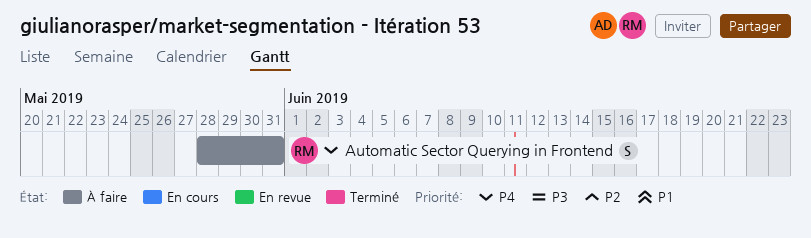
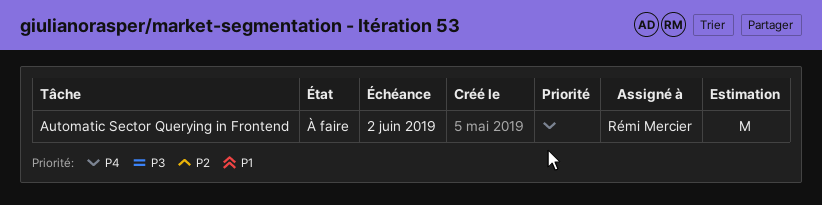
Automatic Sector Querying in Frontend, estimate: S -> M
Automatic Sector Querying in Frontend, due: May 31 -> Jun 2

